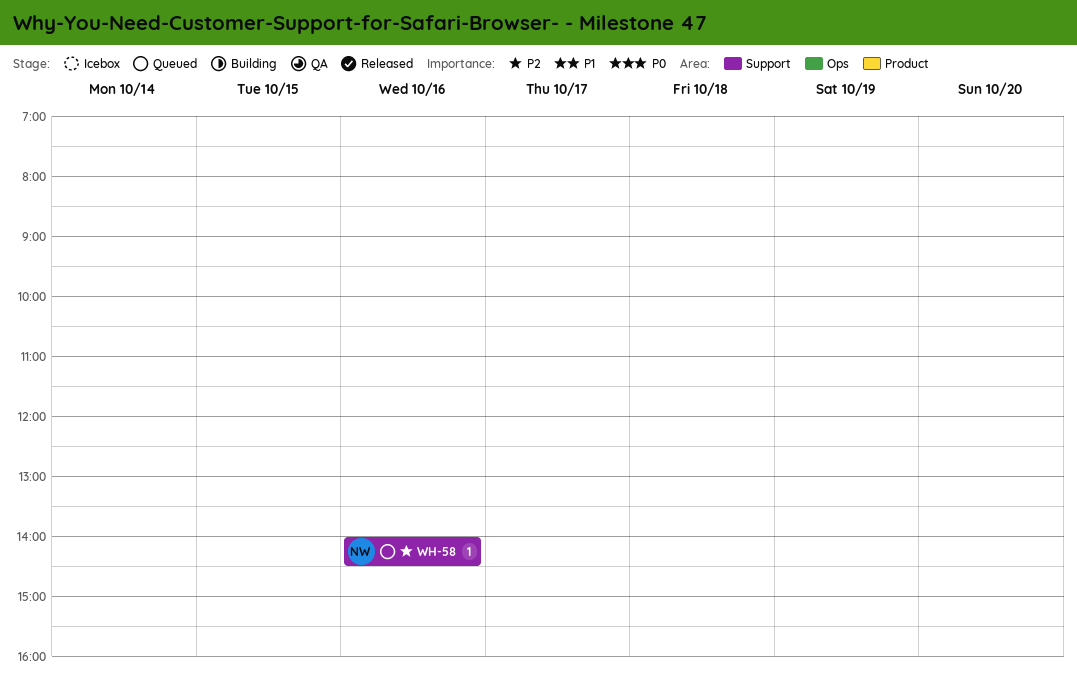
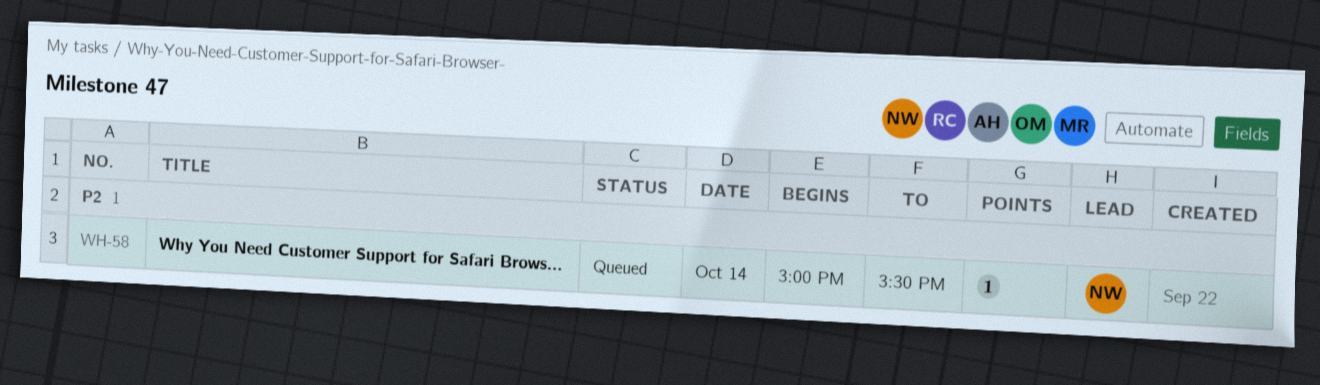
WH-58, day: Oct 16 -> Oct 14
WH-58, begins: 14:00 -> 15:00
WH-58, ends: 14:30 -> 15:30

